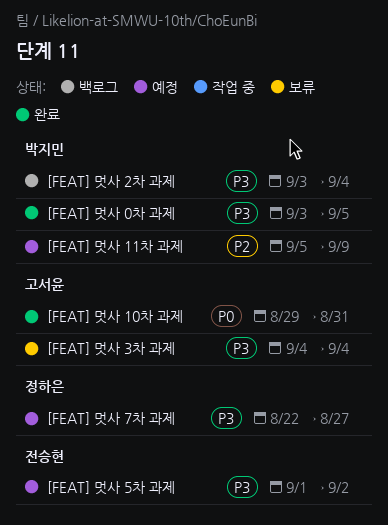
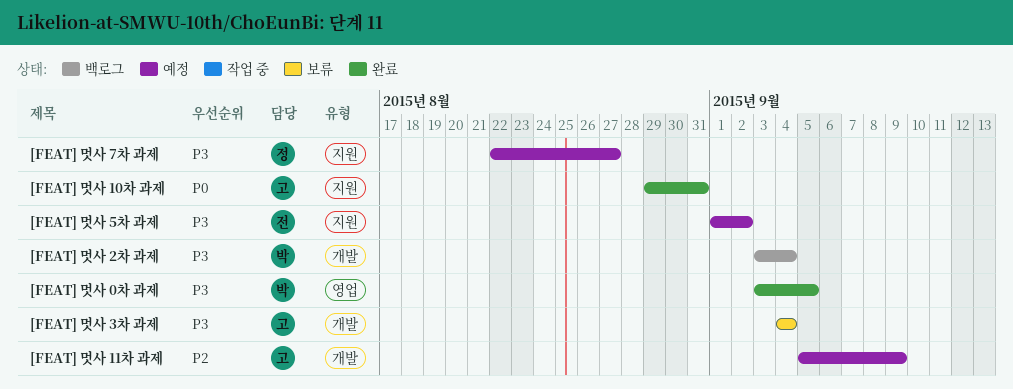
[FEAT] 멋사 11차 과제, owner: 박지민 -> 고서윤

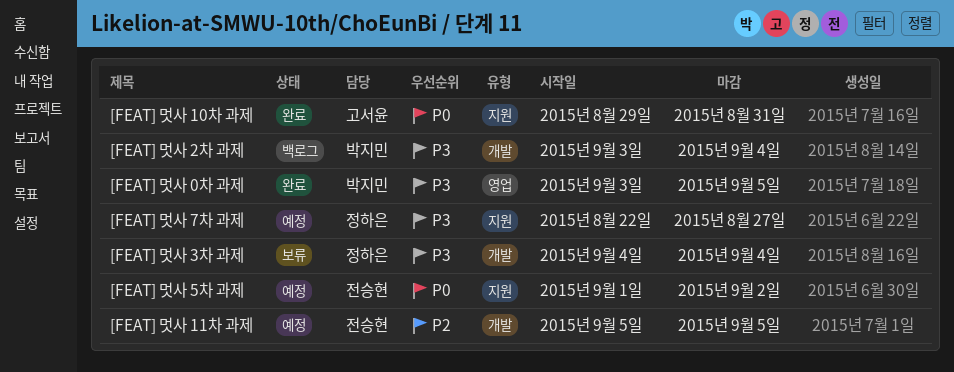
[FEAT] 멋사 11차 과제, owner: 고서윤 -> 전승현
[FEAT] 멋사 11차 과제, due: Sep 9 -> Sep 5
[FEAT] 멋사 3차 과제, owner: 고서윤 -> 정하은
[FEAT] 멋사 5차 과제, priority: P3 -> P0

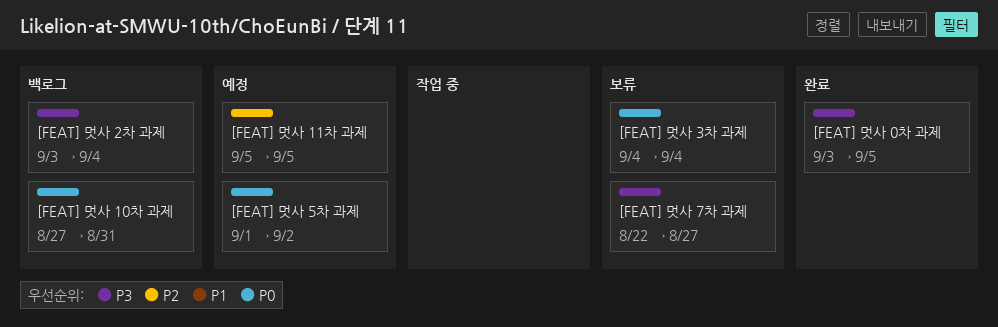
[FEAT] 멋사 10차 과제, status: 완료 -> 백로그
[FEAT] 멋사 10차 과제, start: Aug 29 -> Aug 27
[FEAT] 멋사 3차 과제, priority: P3 -> P0
[FEAT] 멋사 7차 과제, status: 예정 -> 보류

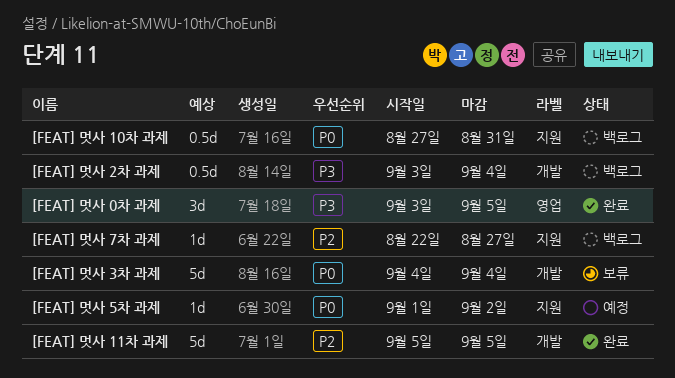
[FEAT] 멋사 11차 과제, status: 예정 -> 완료
[FEAT] 멋사 7차 과제, status: 보류 -> 백로그
[FEAT] 멋사 7차 과제, priority: P3 -> P2

